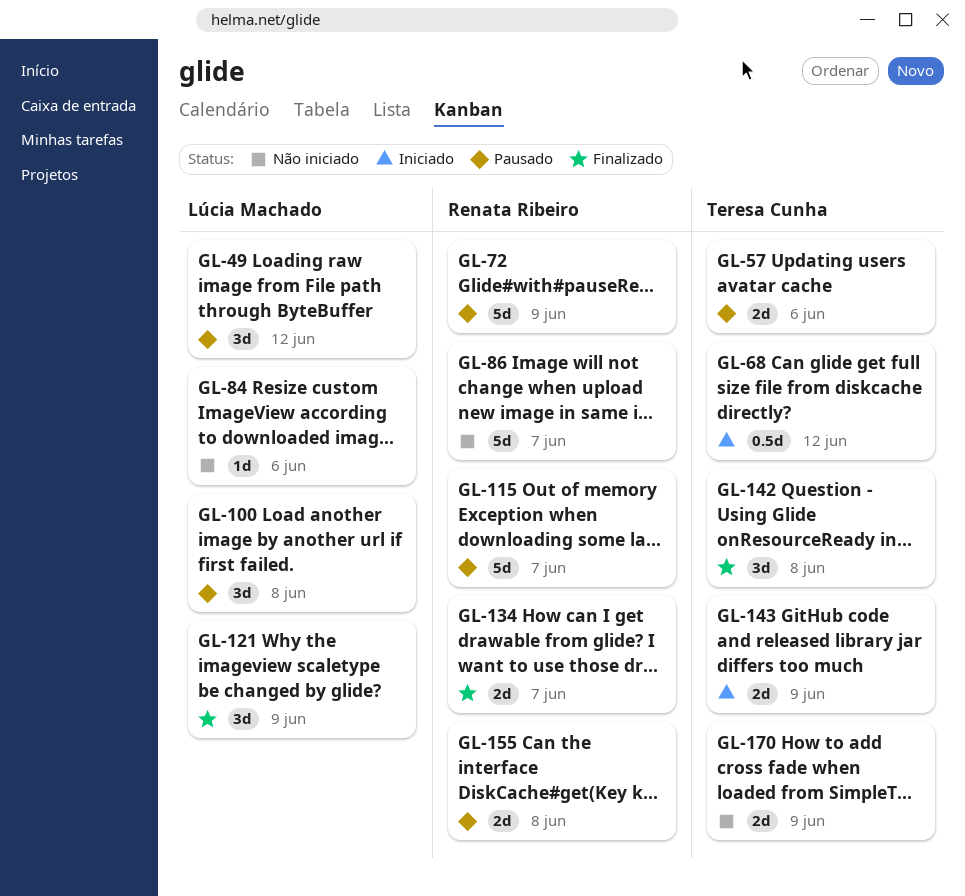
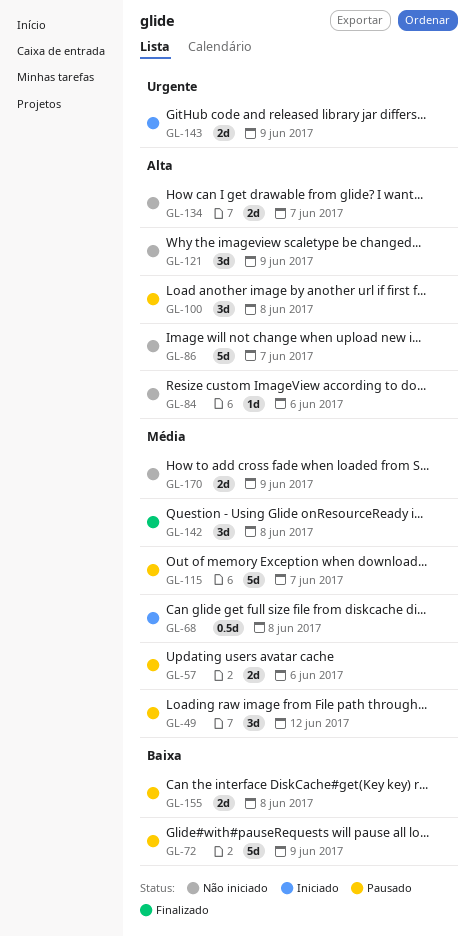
GL-68, due: Jun 12 -> Jun 8
GL-121, status: Finalizado -> Não iniciado
GL-134, status: Finalizado -> Não iniciado

